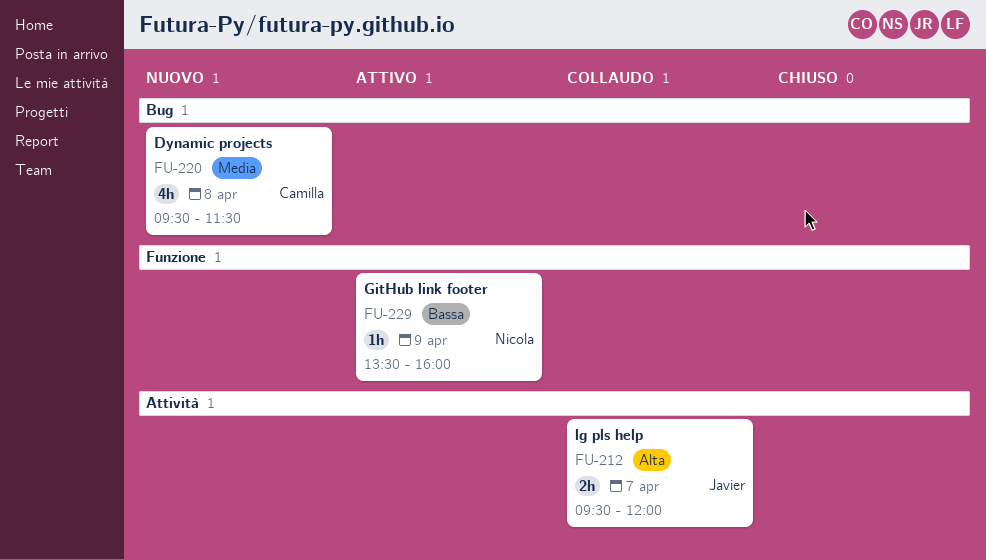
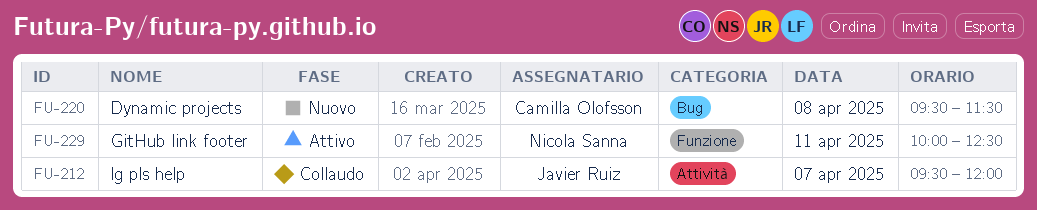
FU-229, day: Apr 9 -> Apr 11
FU-229, begins: 13:30 -> 10:00
FU-229, ends: 16:00 -> 12:30

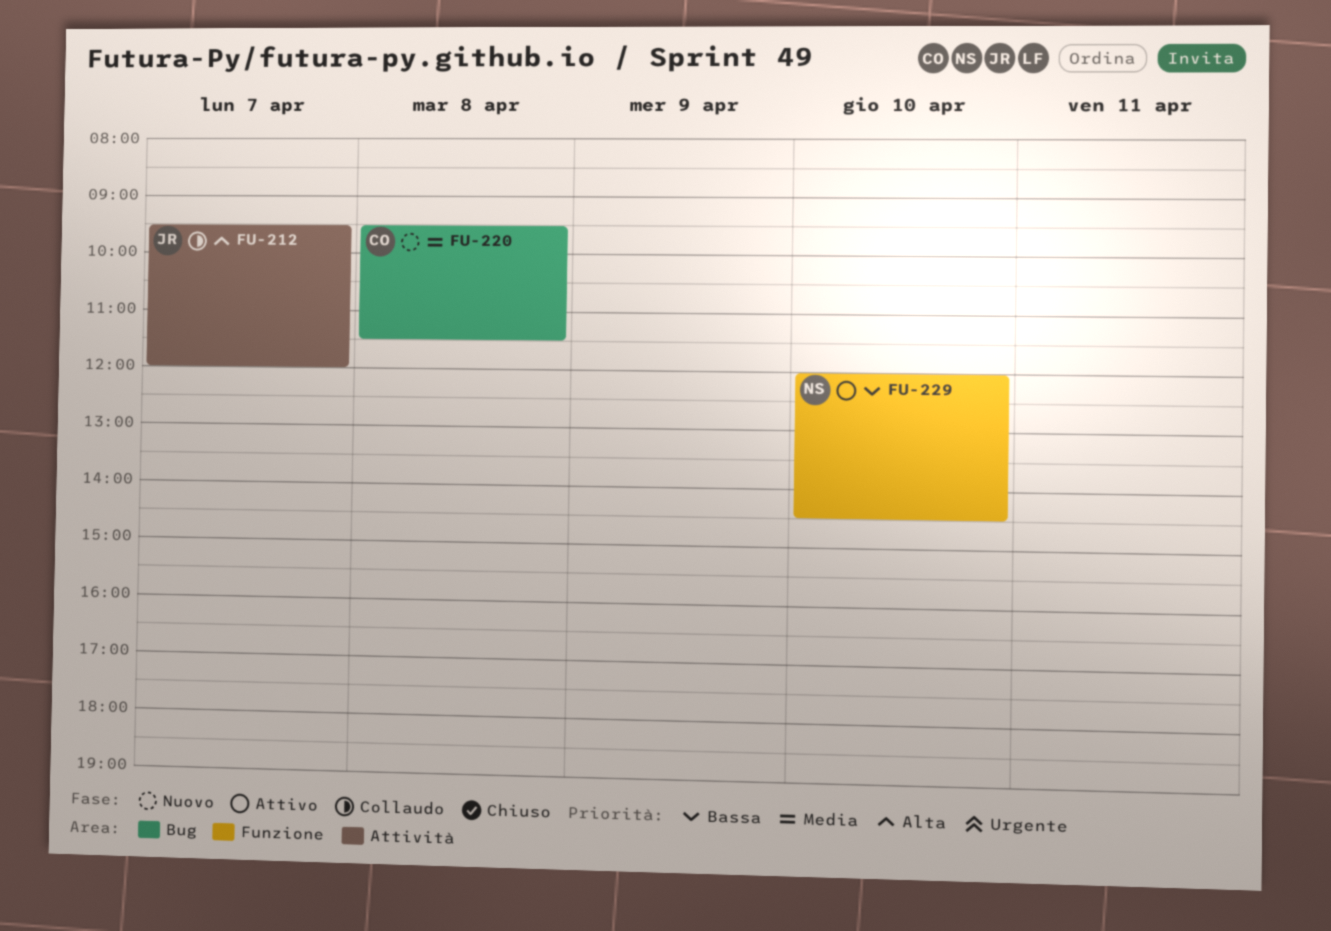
FU-229, day: Apr 11 -> Apr 10
FU-229, begins: 10:00 -> 12:00
FU-229, ends: 12:30 -> 14:30

